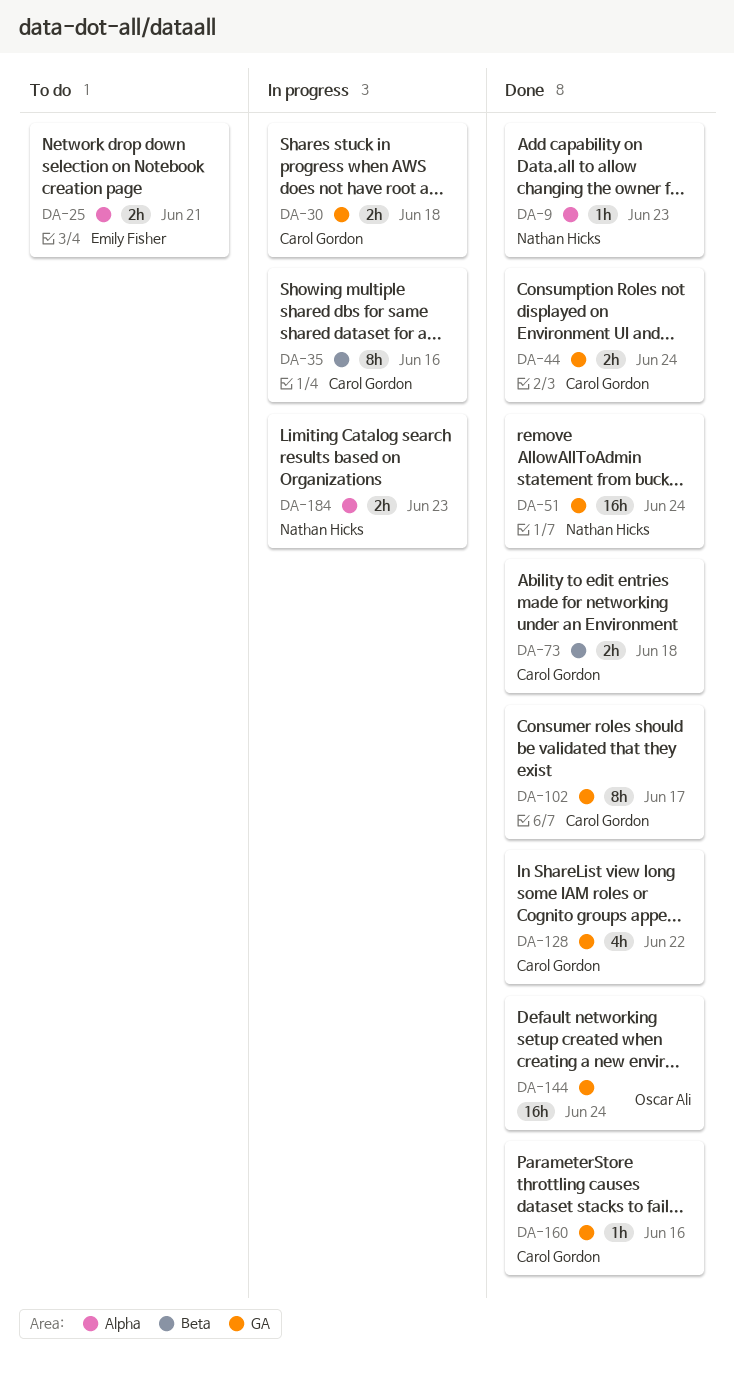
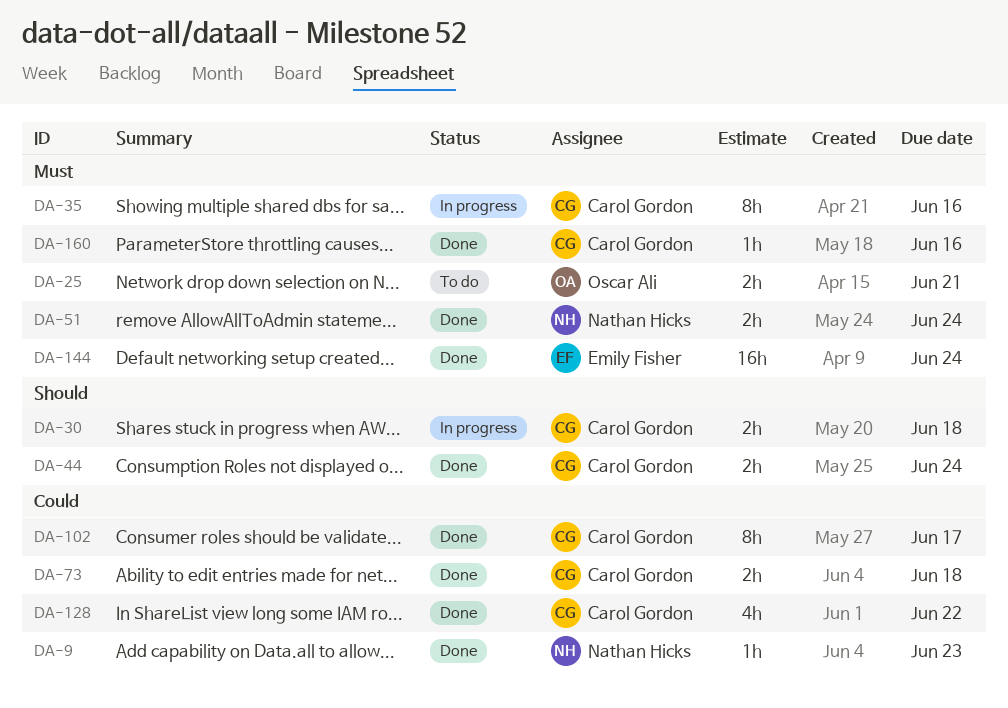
DA-25, owner: Emily Fisher -> Oscar Ali
DA-51, estimate: 16h -> 2h
DA-144, owner: Oscar Ali -> Emily Fisher
DA-184: present -> none

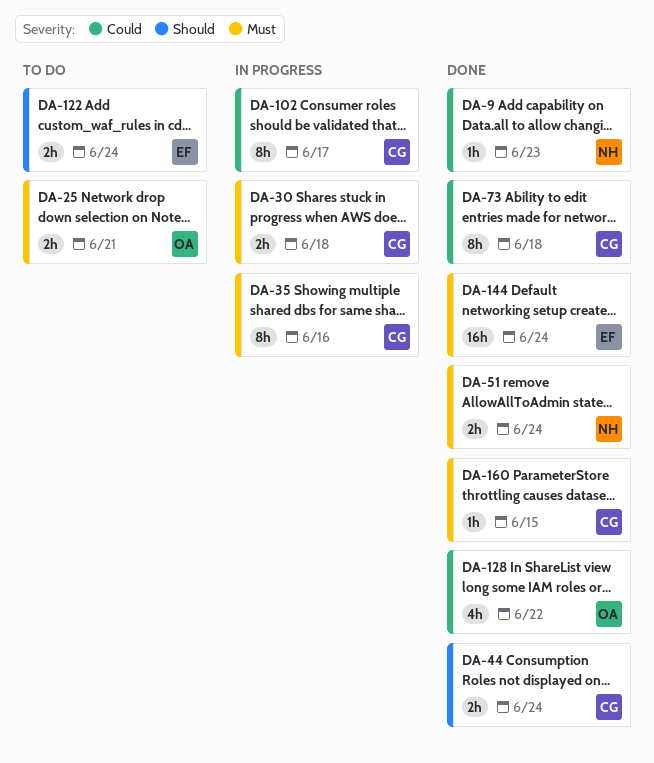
DA-30, priority: Should -> Must
DA-73, estimate: 2h -> 8h
DA-102, status: Done -> In progress
DA-122: none -> present
DA-128, owner: Carol Gordon -> Oscar Ali
DA-160, due: Jun 16 -> Jun 15

